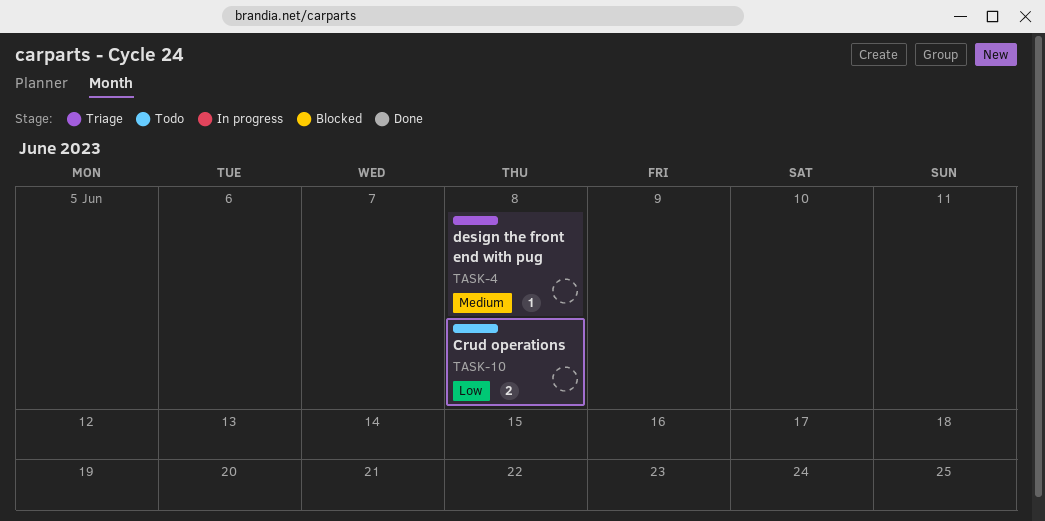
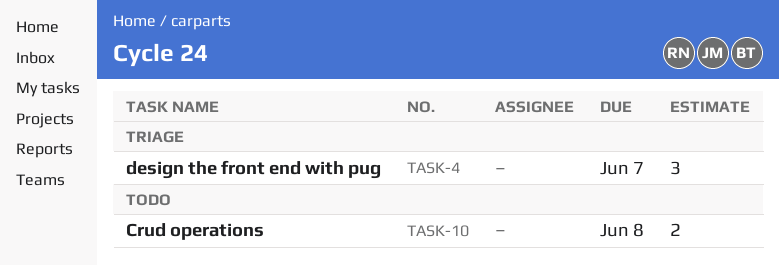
TASK-4, estimate: 1 -> 3
TASK-4, due: Jun 8 -> Jun 7

